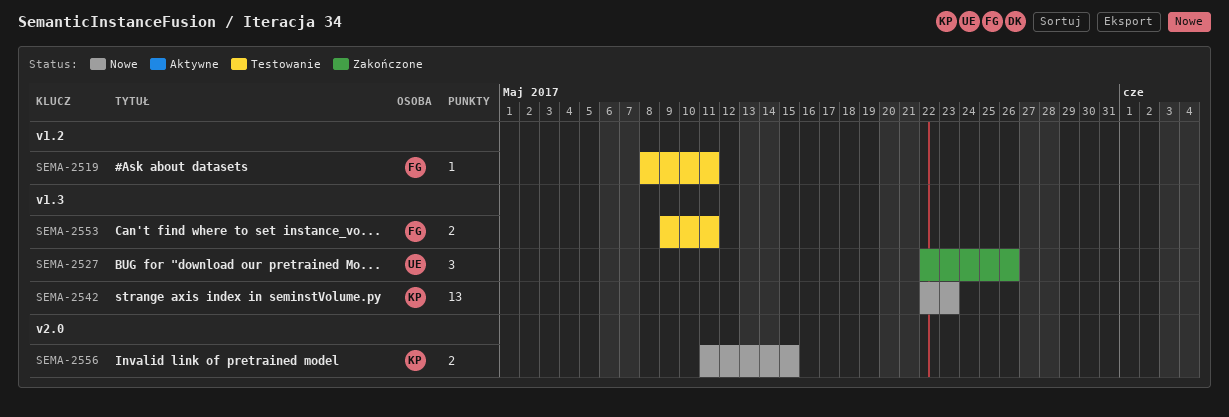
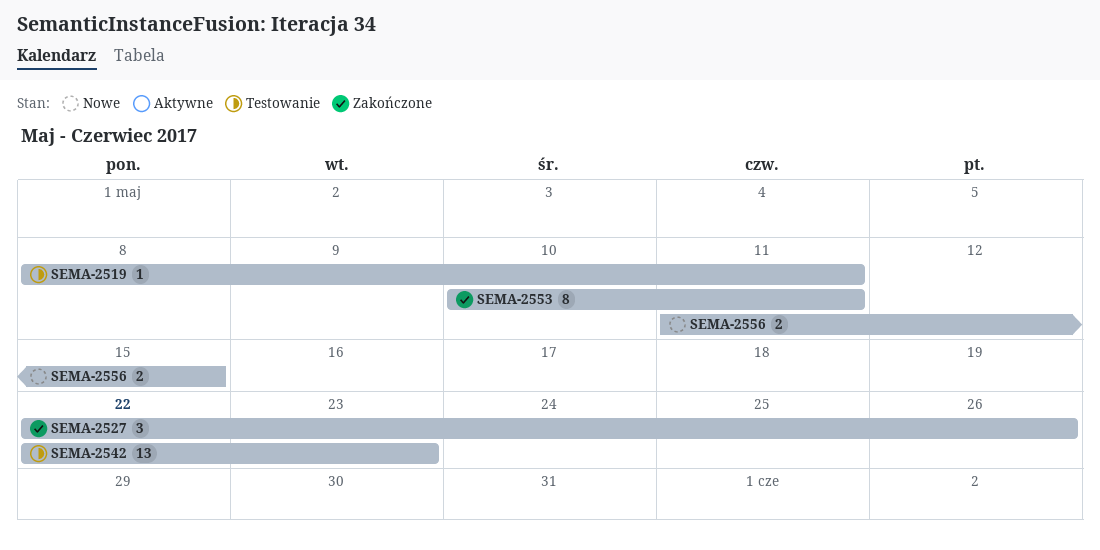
SEMA-2542, status: Nowe -> Testowanie
SEMA-2553, status: Testowanie -> Zakończone
SEMA-2553, estimate: 2 -> 8
SEMA-2553, start: May 9 -> May 10

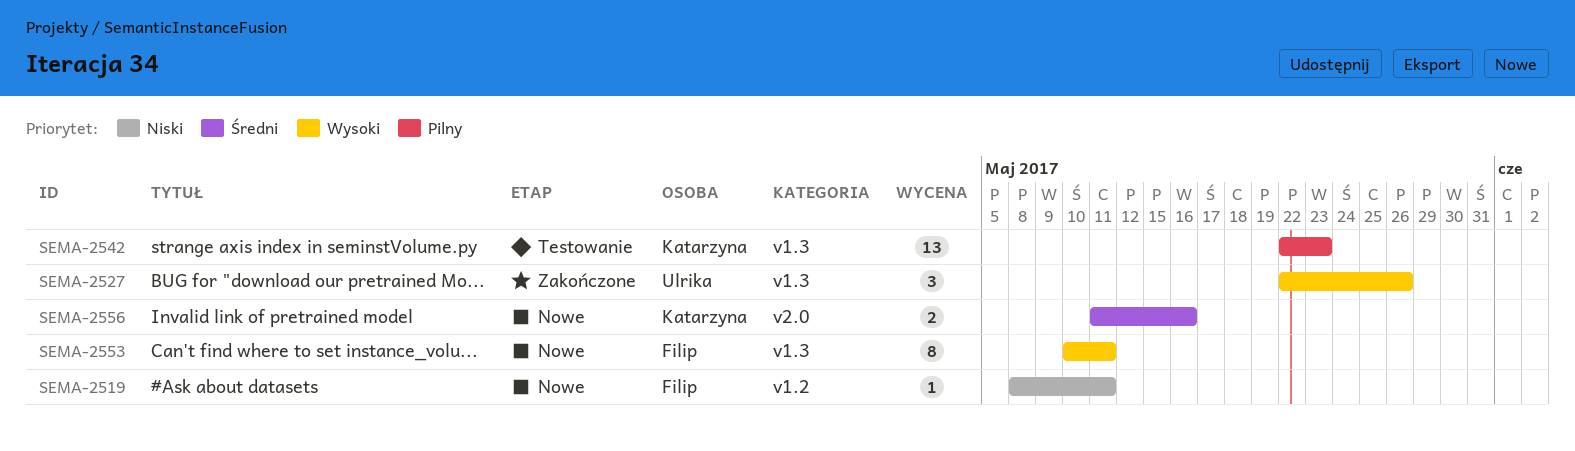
SEMA-2519, status: Testowanie -> Nowe
SEMA-2553, status: Zakończone -> Nowe
SEMA-2556, due: May 15 -> May 16

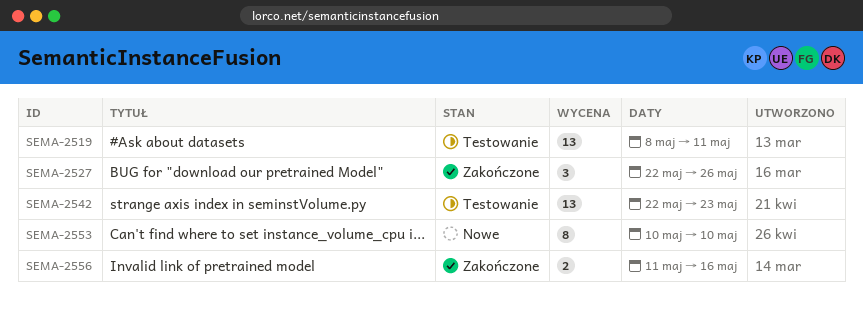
SEMA-2519, status: Nowe -> Testowanie
SEMA-2519, estimate: 1 -> 13
SEMA-2553, due: May 11 -> May 10
SEMA-2556, status: Nowe -> Zakończone

